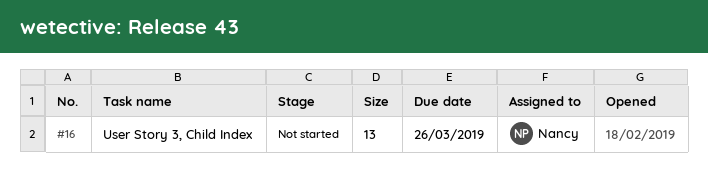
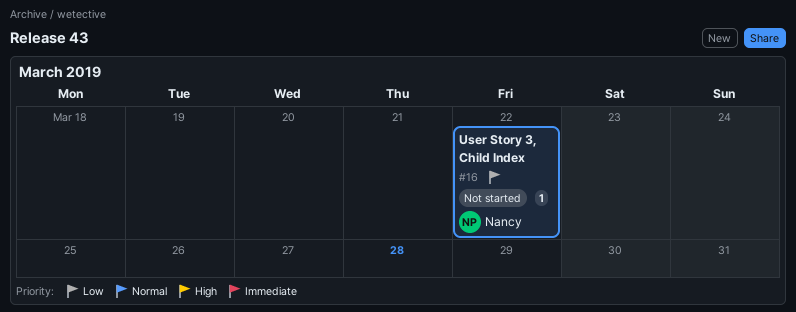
#16, estimate: 13 -> 1
#16, due: Mar 26 -> Mar 22

